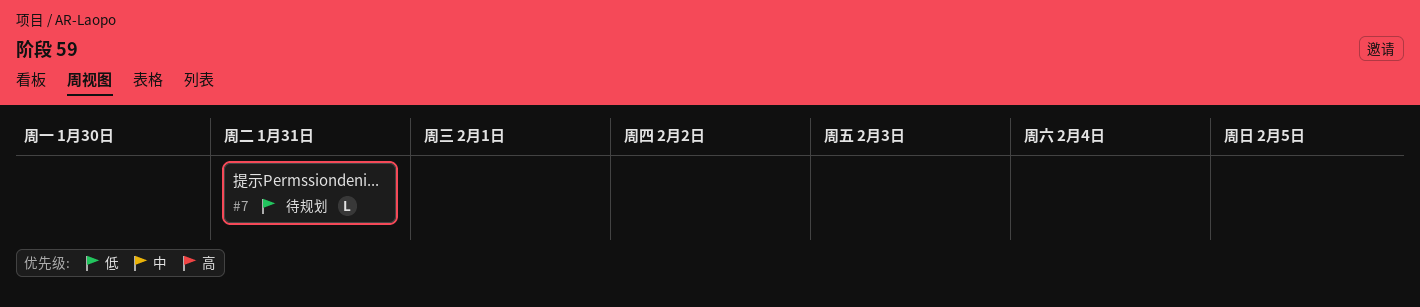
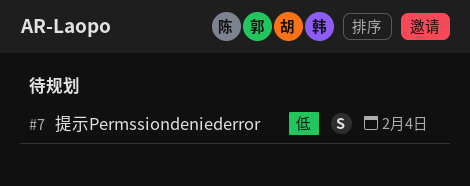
#7, estimate: L -> S
#7, due: Jan 31 -> Feb 4

